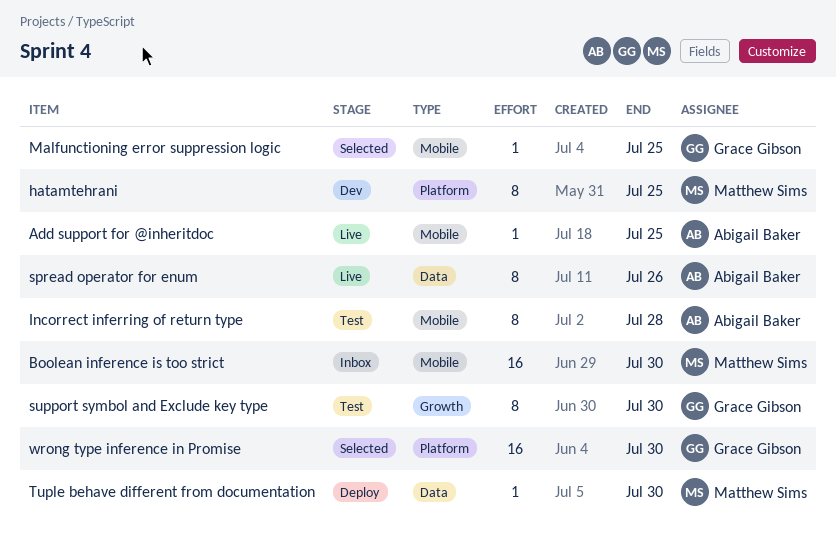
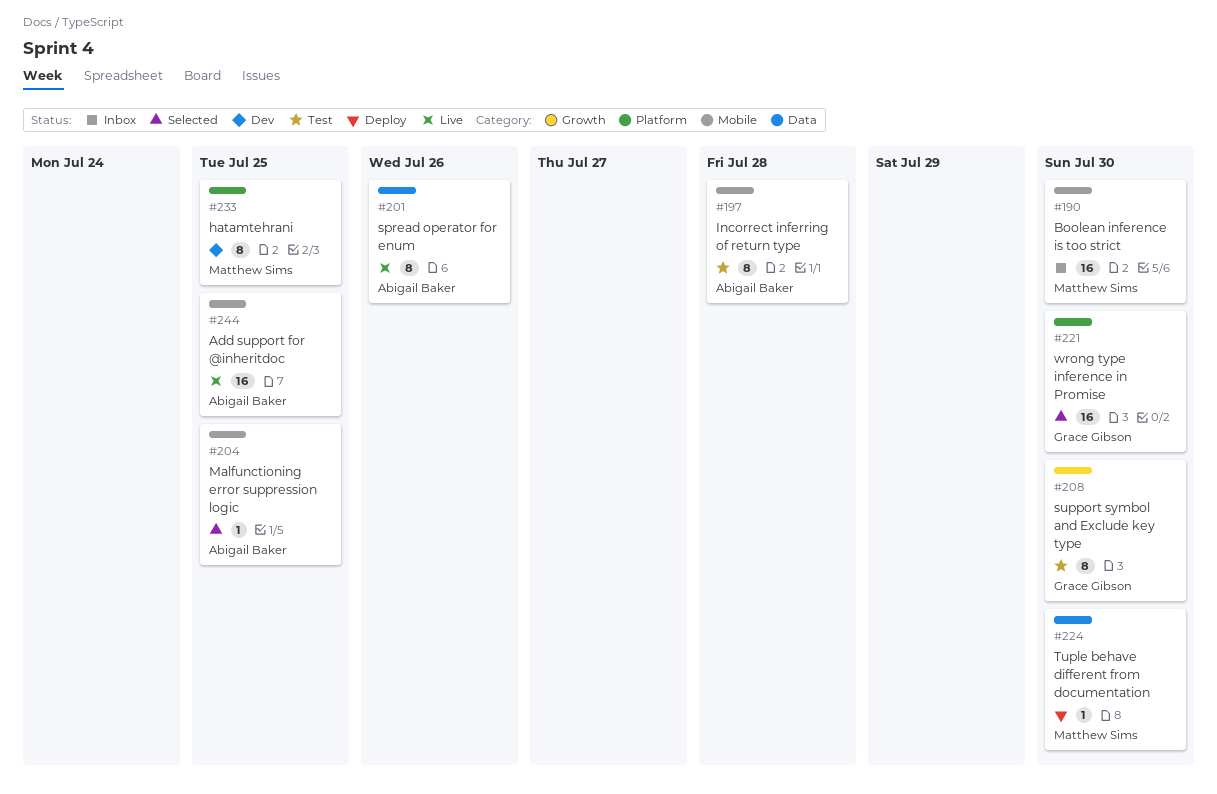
Add support for @inheritdoc, estimate: 1 -> 16
Malfunctioning error suppression logic, owner: Grace Gibson -> Abigail Baker

